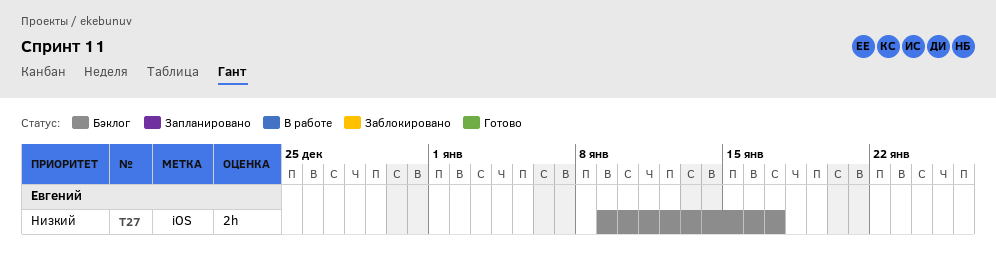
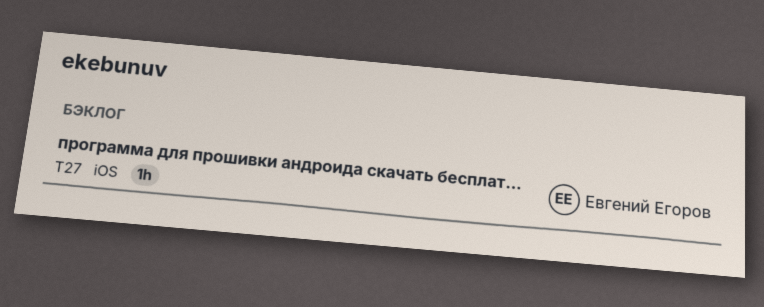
T27, estimate: 2h -> 1h

